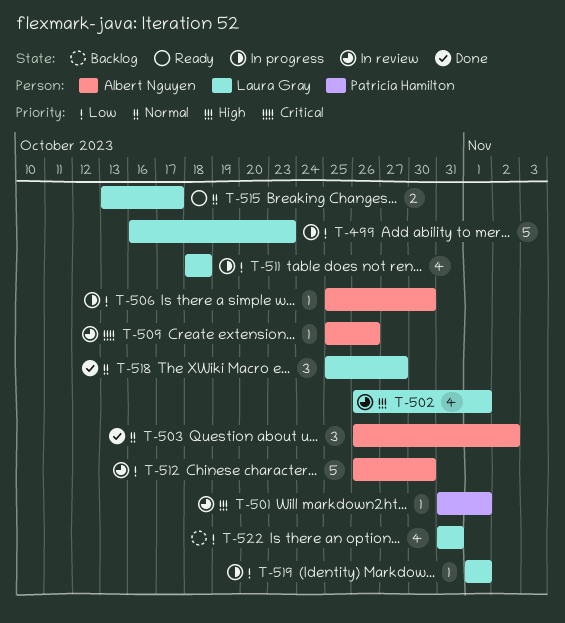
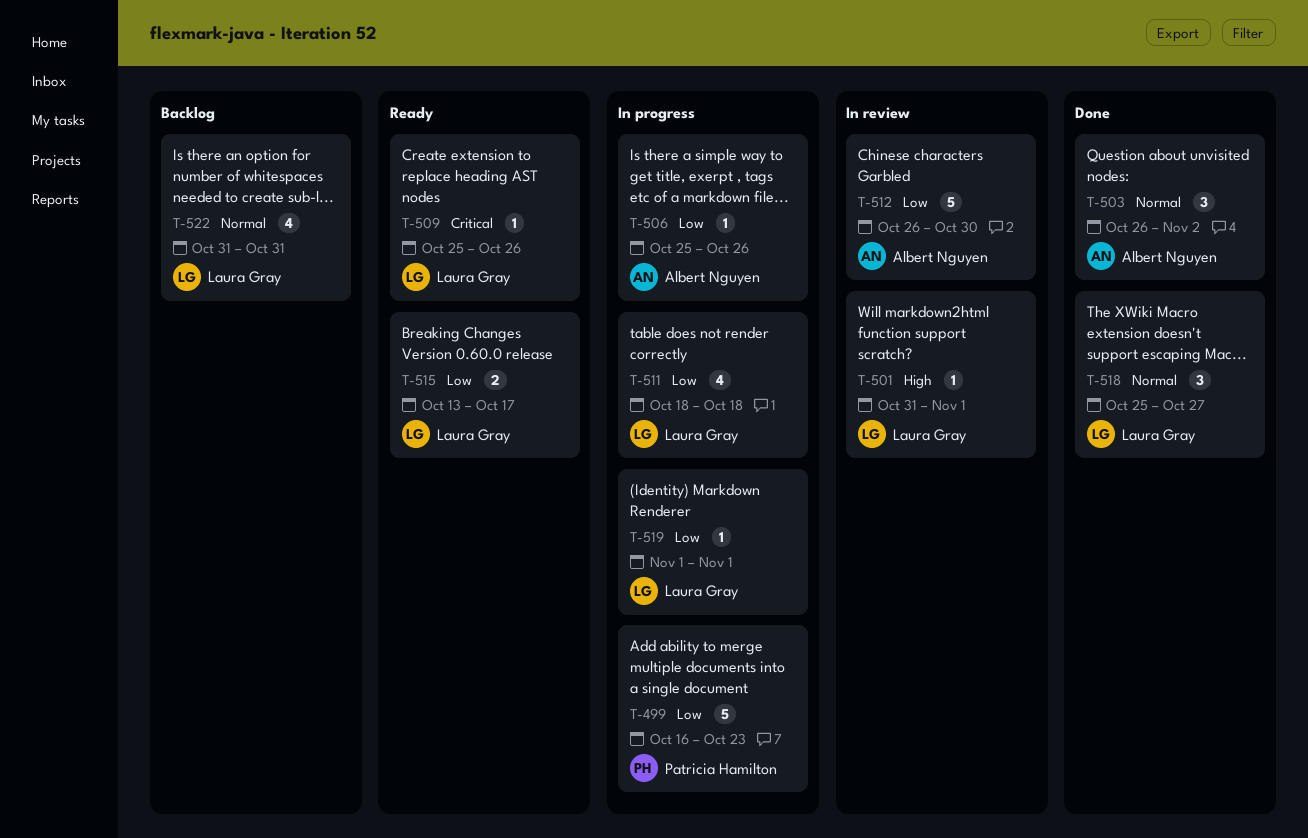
T-499, owner: Laura Gray -> Patricia Hamilton
T-501, owner: Patricia Hamilton -> Laura Gray
T-502: present -> none
T-506, due: Oct 30 -> Oct 26
T-509, status: In review -> Ready
T-509, owner: Albert Nguyen -> Laura Gray
T-515, priority: Normal -> Low
T-522, priority: Low -> Normal

